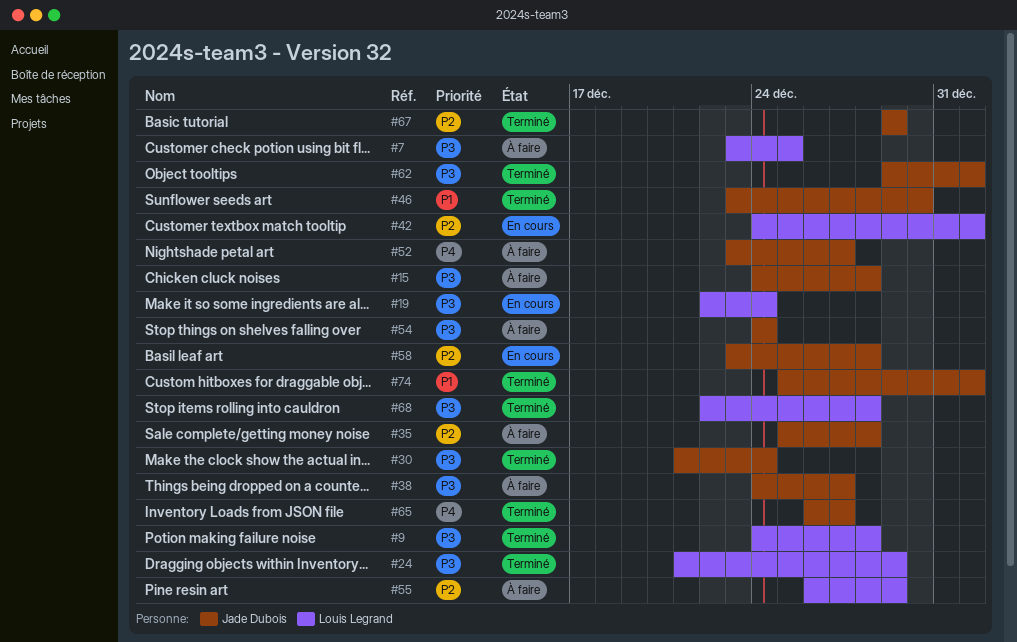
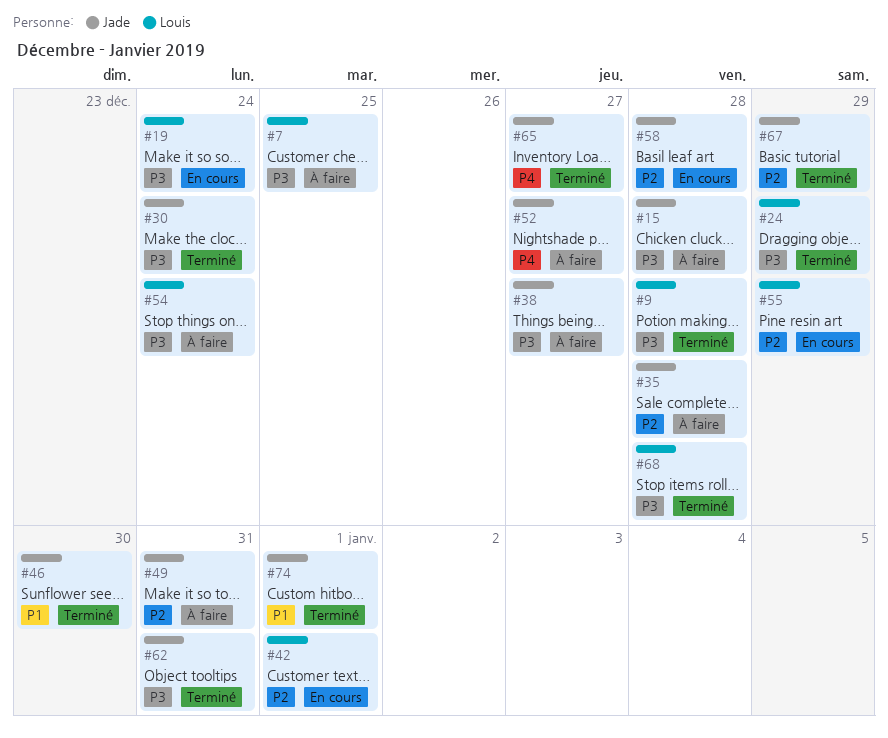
#49: none -> present
#54, owner: Jade Dubois -> Louis Legrand
#55, status: À faire -> En cours
#62, due: Jan 1 -> Dec 31

